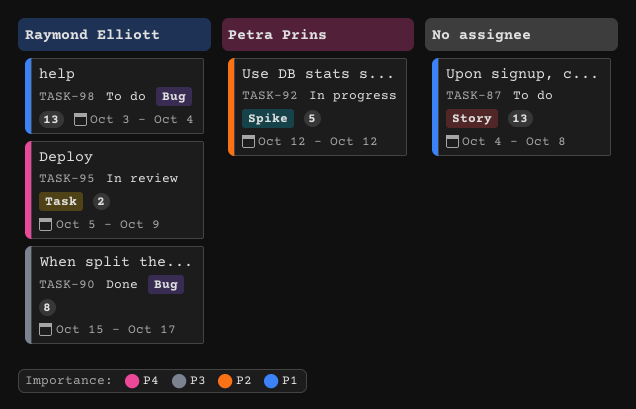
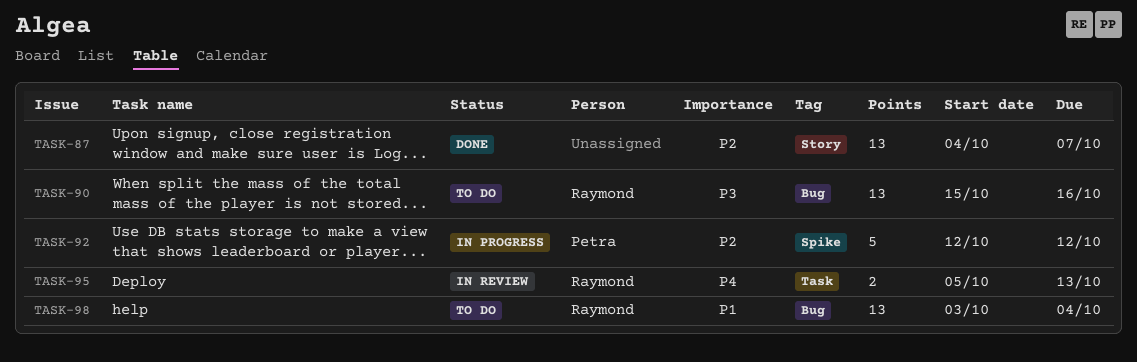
TASK-87, status: To do -> Done
TASK-87, priority: P1 -> P2
TASK-87, due: Oct 8 -> Oct 7
TASK-90, status: Done -> To do
TASK-90, estimate: 8 -> 13
TASK-90, due: Oct 17 -> Oct 16
TASK-95, due: Oct 9 -> Oct 13

